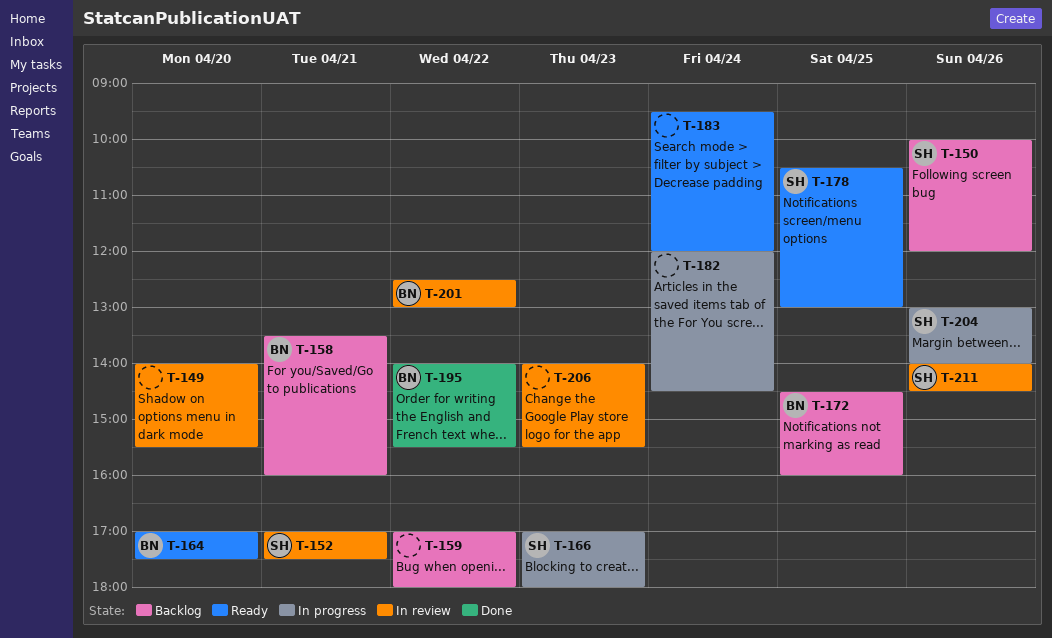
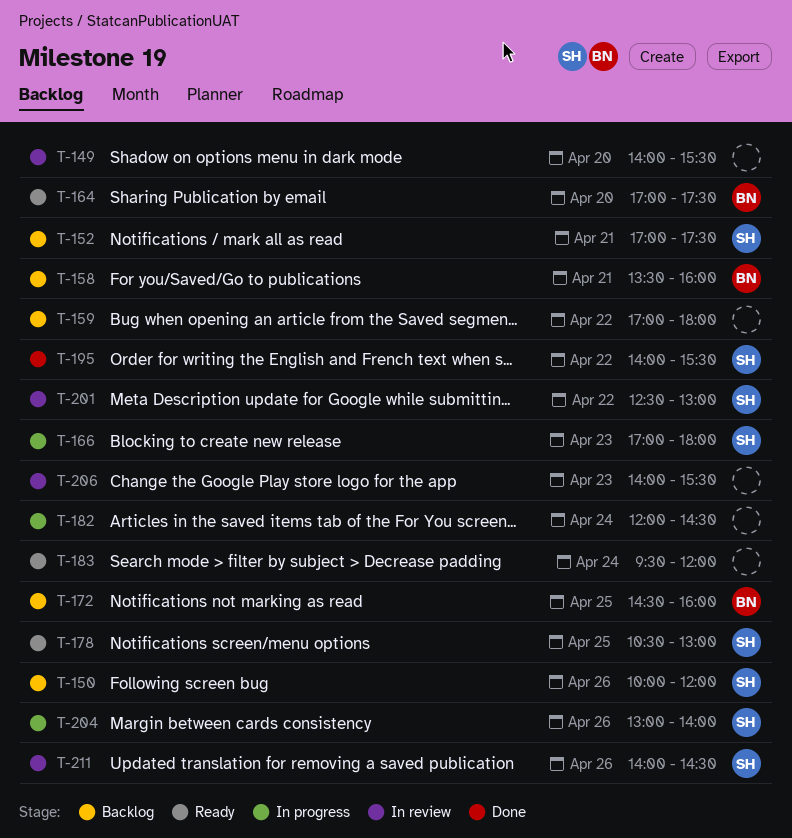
T-152, status: In review -> Backlog
T-195, owner: BN -> SH
T-201, owner: BN -> SH

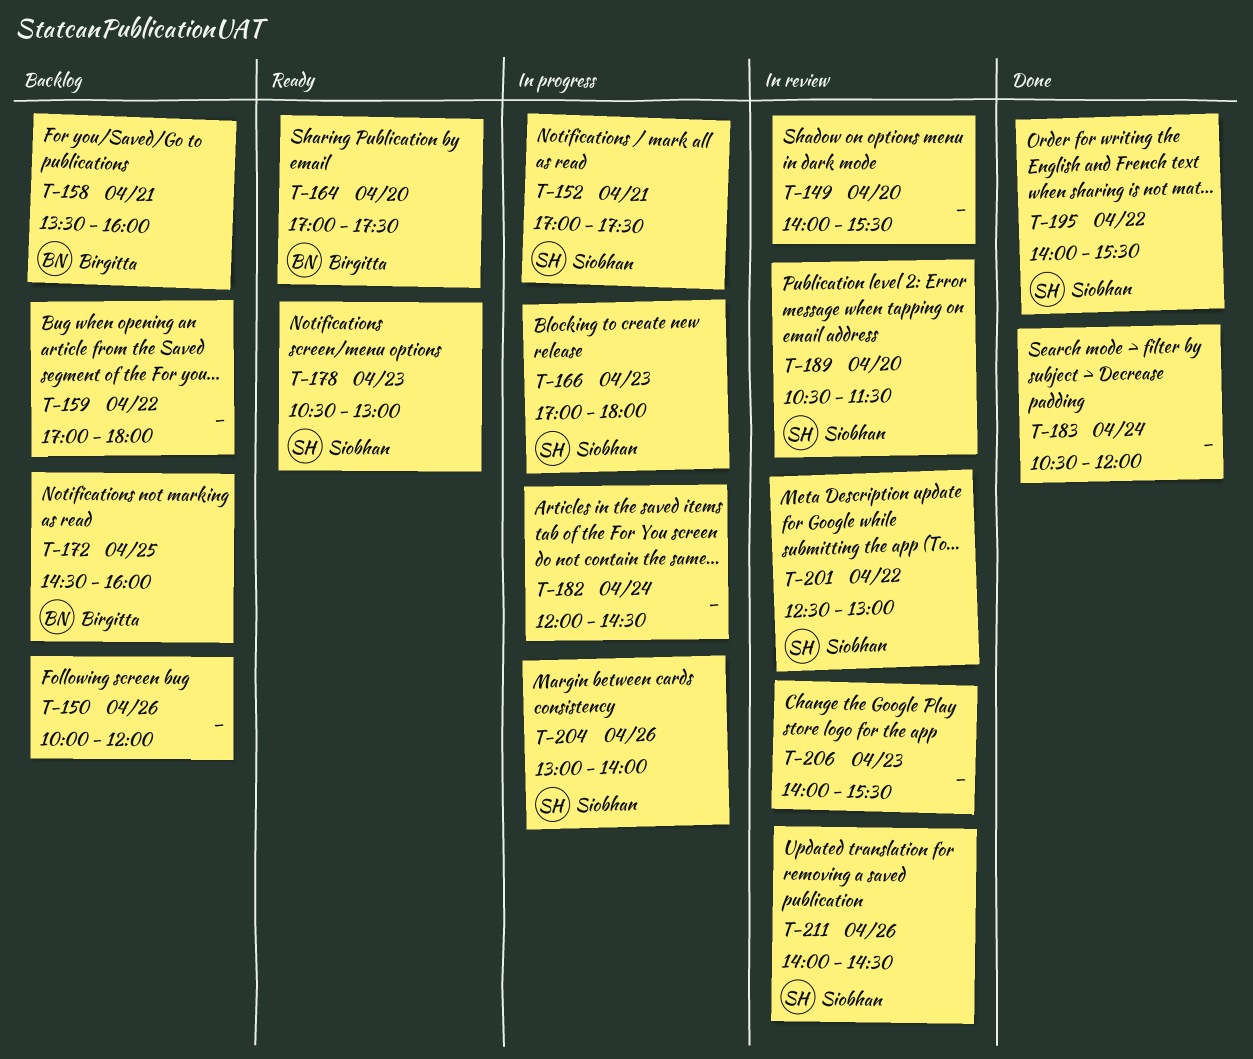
T-150, owner: Siobhan -> none
T-152, status: Backlog -> In progress
T-178, day: Apr 25 -> Apr 23
T-183, status: Ready -> Done
T-183, begins: 09:30 -> 10:30
T-189: none -> present

